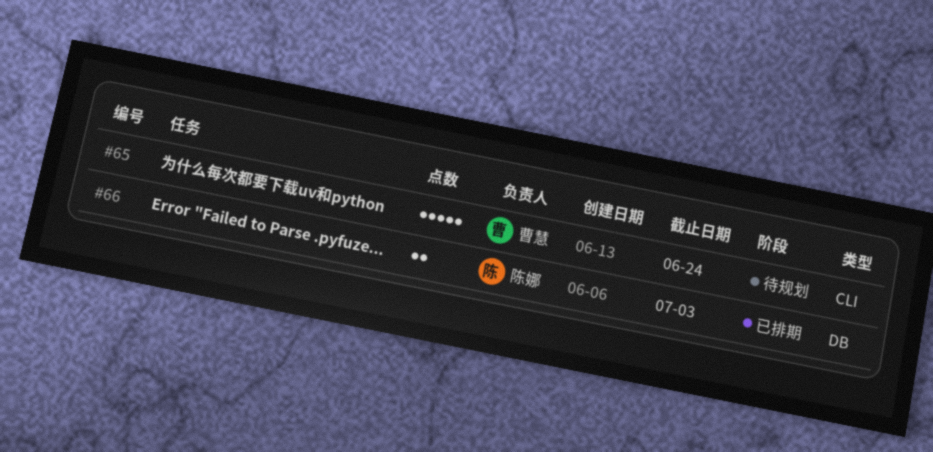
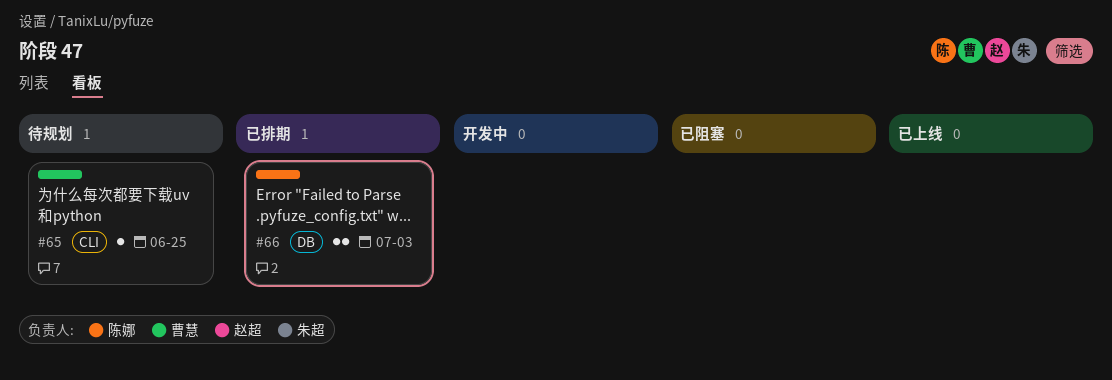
#65, estimate: 5 -> 1
#65, due: Jun 24 -> Jun 25

